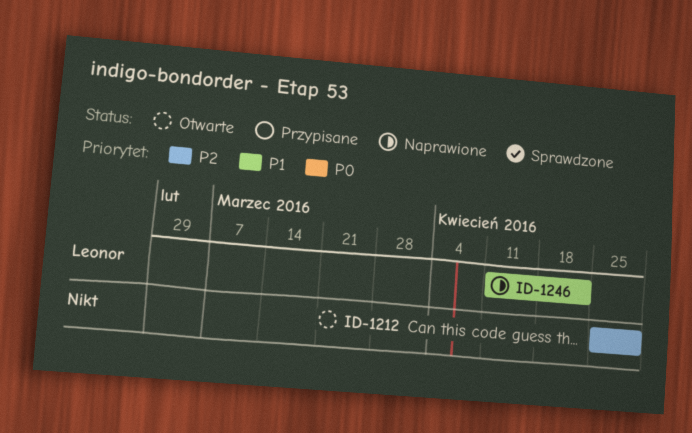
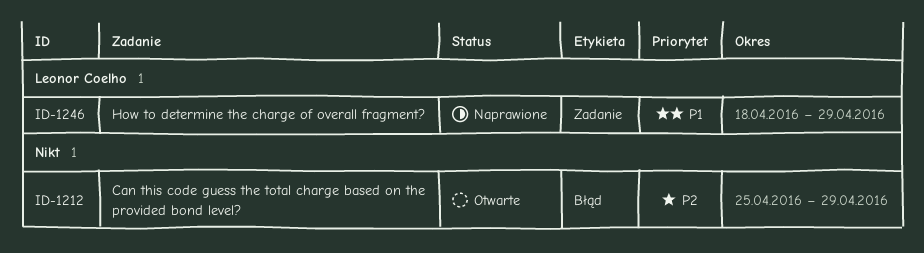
ID-1246, start: Apr 11 -> Apr 18
ID-1246, due: Apr 22 -> Apr 29

